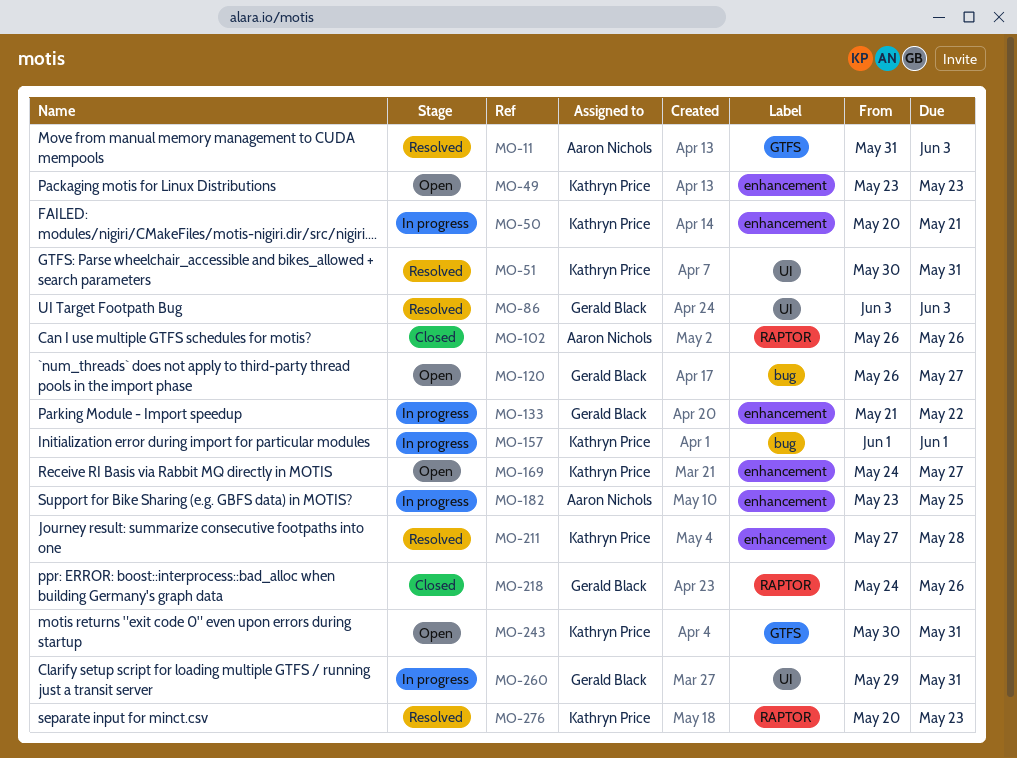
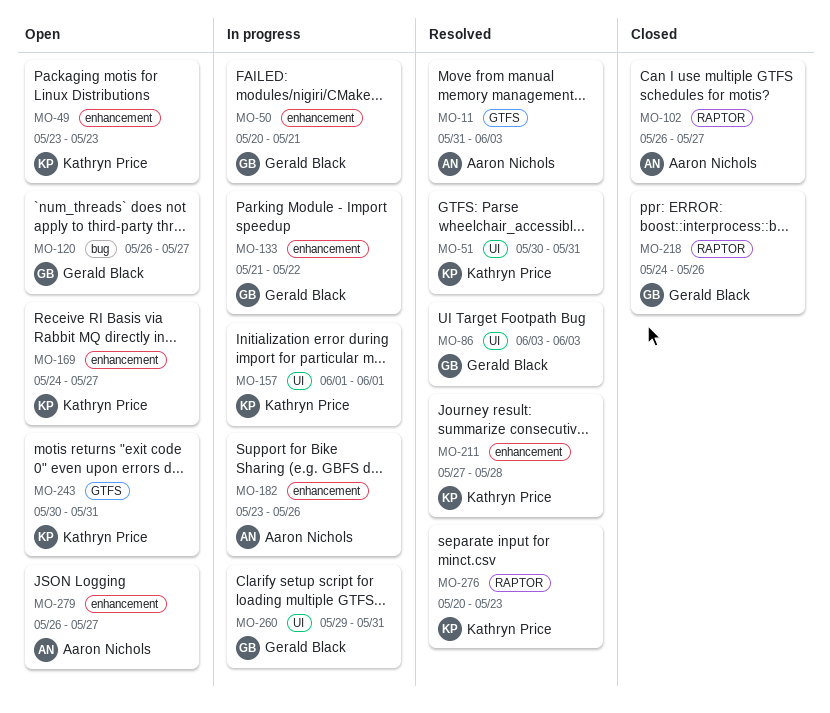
MO-50, owner: Kathryn Price -> Gerald Black
MO-102, due: May 26 -> May 27
MO-157, label: bug -> UI
MO-182, due: May 25 -> May 26
MO-279: none -> present

